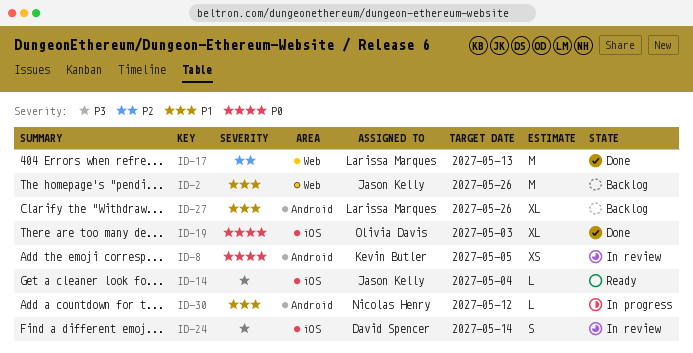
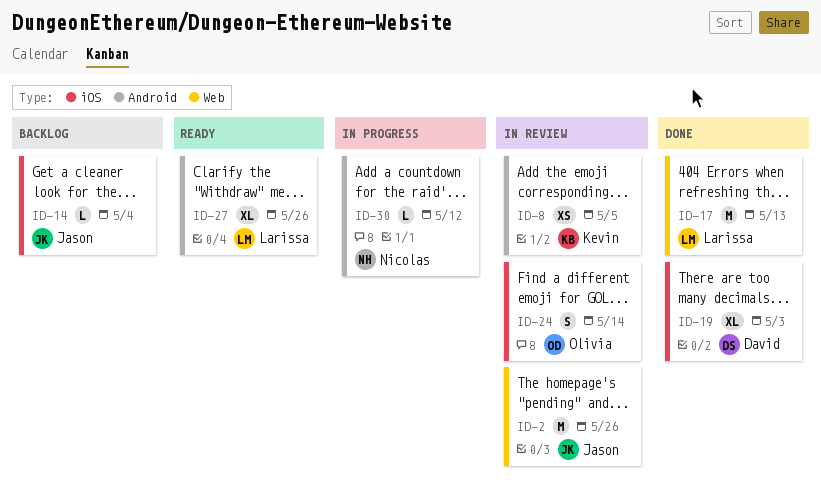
ID-2, status: Backlog -> In review
ID-14, status: Ready -> Backlog
ID-19, owner: Olivia Davis -> David Spencer
ID-24, owner: David Spencer -> Olivia Davis
ID-27, status: Backlog -> Ready

